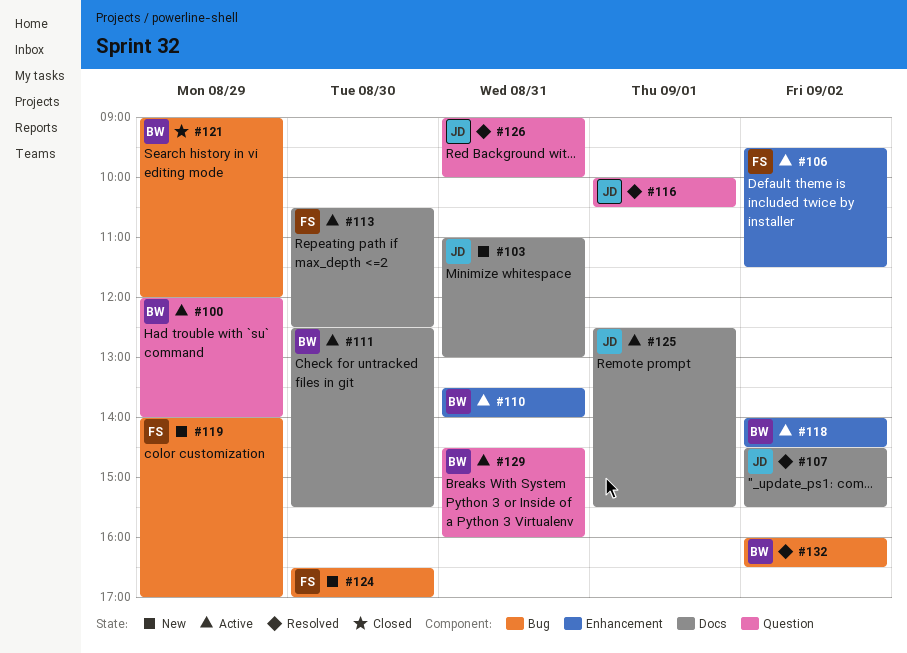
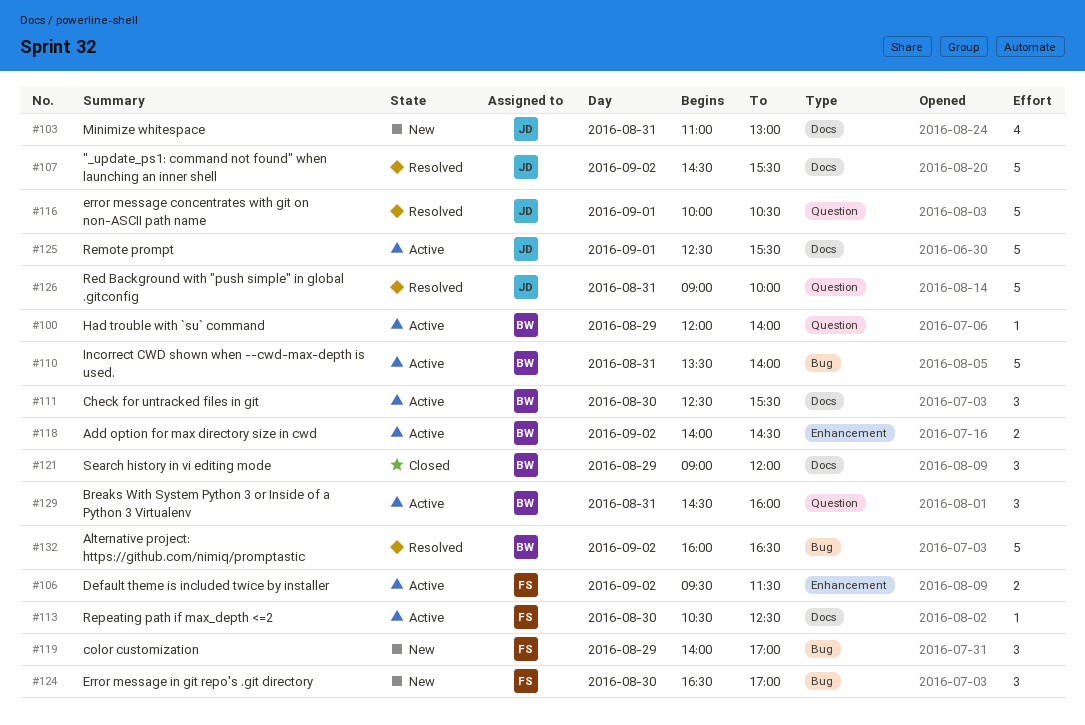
#110, label: Enhancement -> Bug
#121, label: Bug -> Docs

